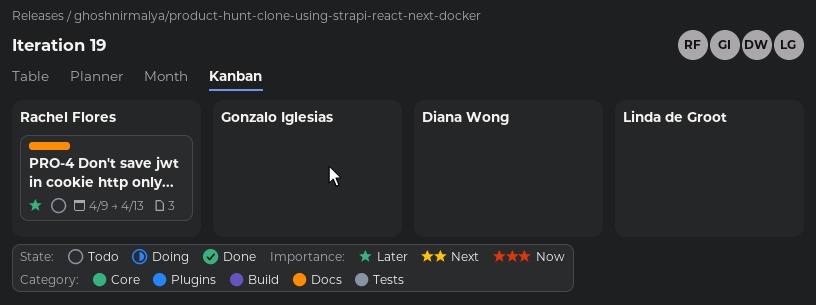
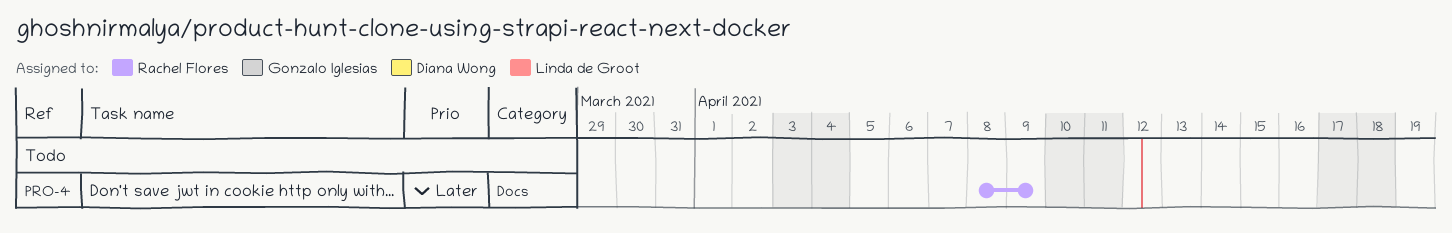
PRO-4, start: Apr 9 -> Apr 8
PRO-4, due: Apr 13 -> Apr 9

